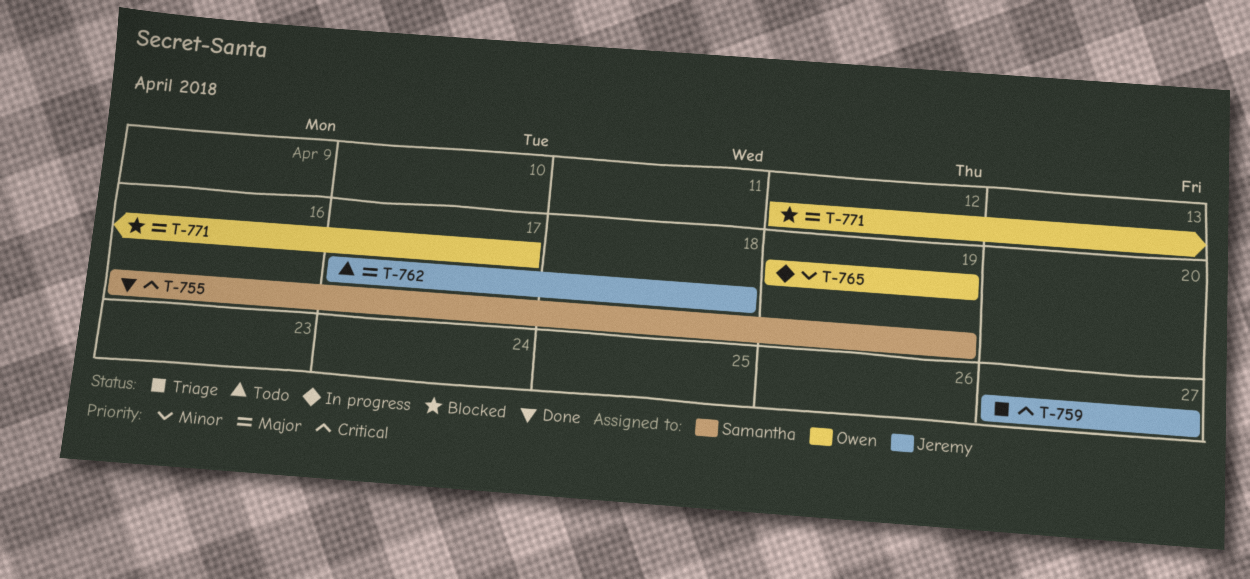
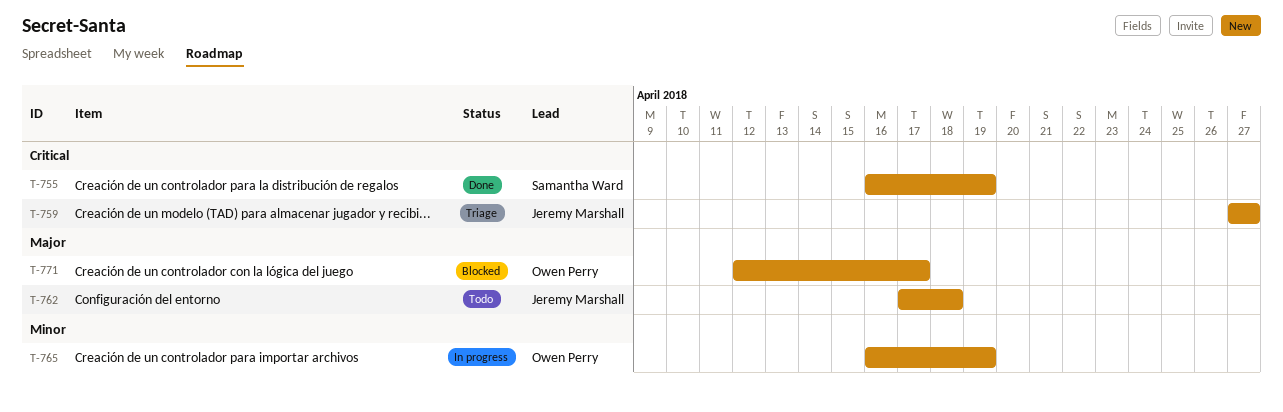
T-765, start: Apr 19 -> Apr 16

